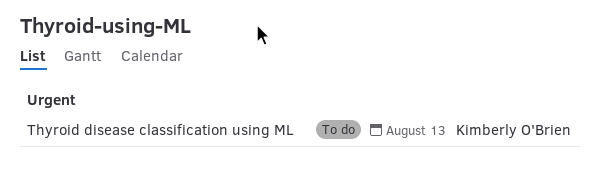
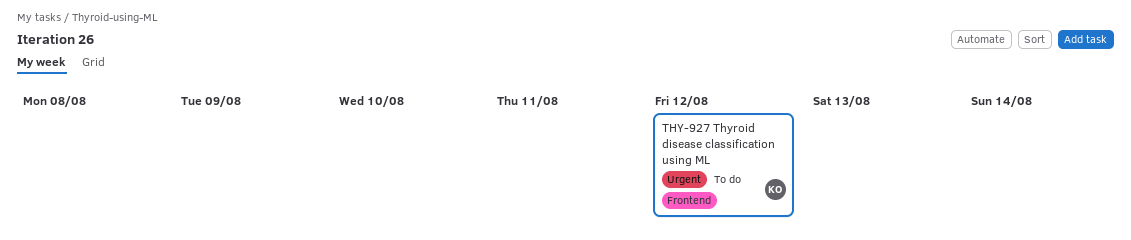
Thyroid disease classification using ML, due: Aug 13 -> Aug 12

